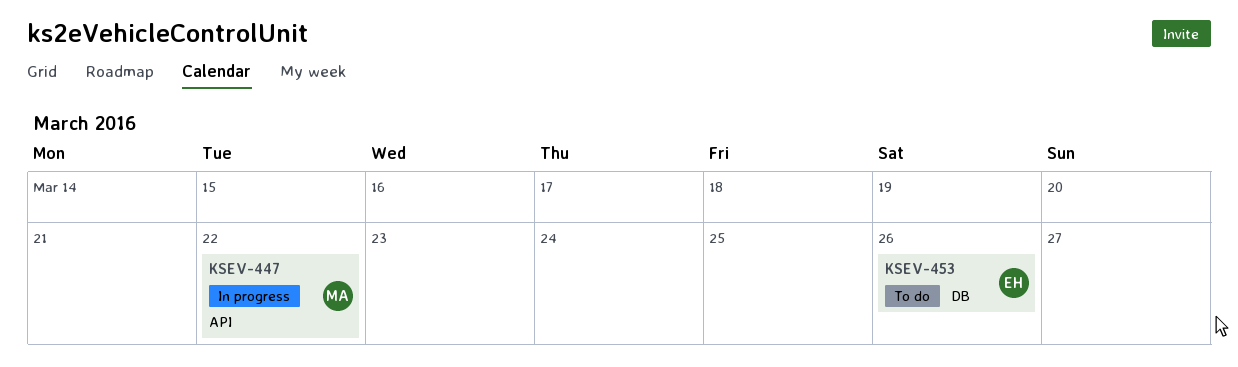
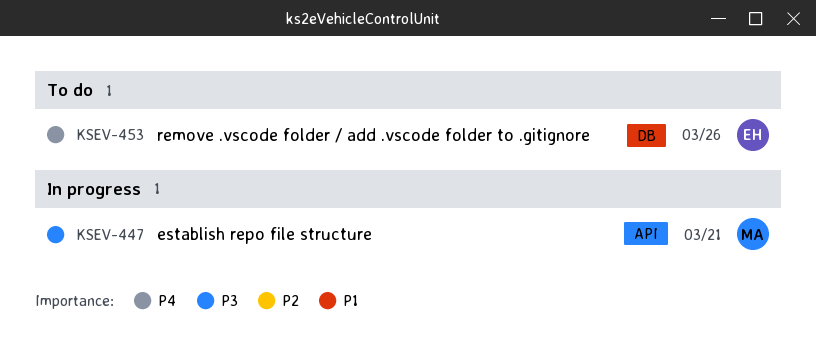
KSEV-447, due: Mar 22 -> Mar 21

